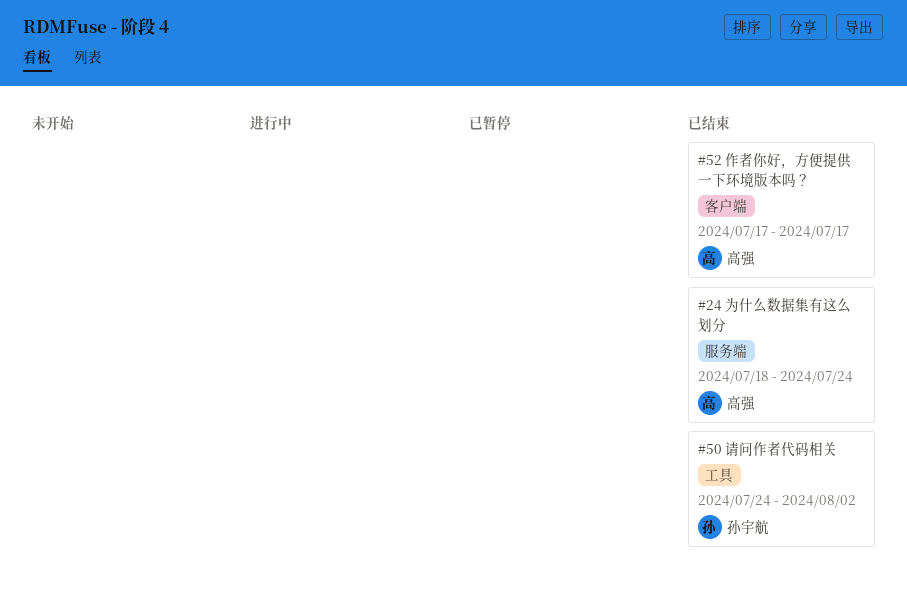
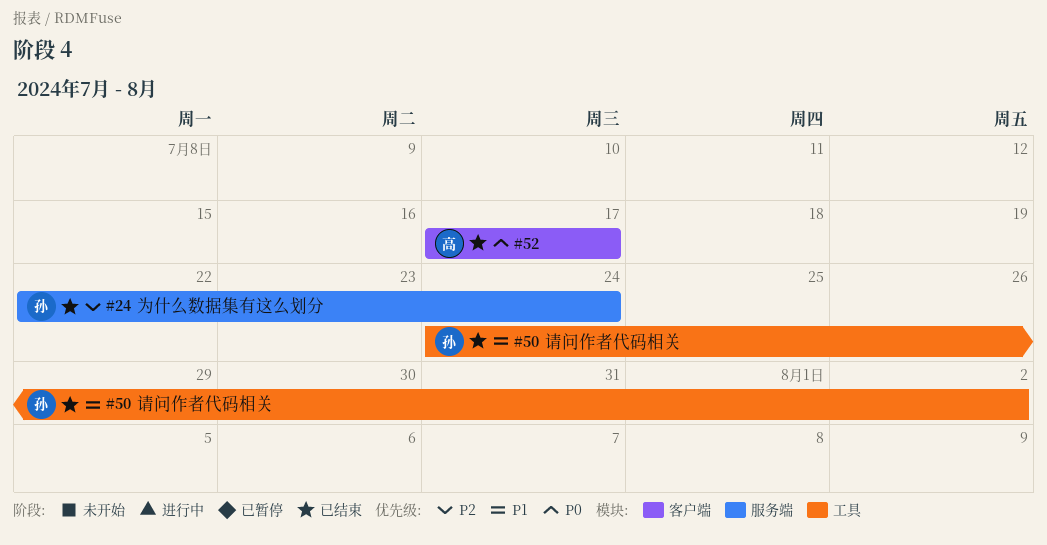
#24, owner: 高强 -> 孙宇航
#24, start: Jul 18 -> Jul 22

